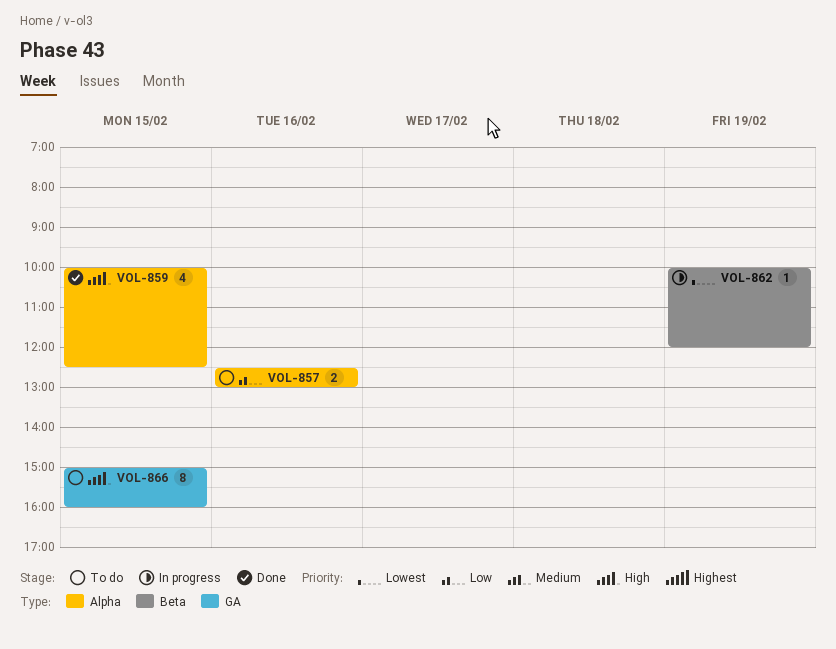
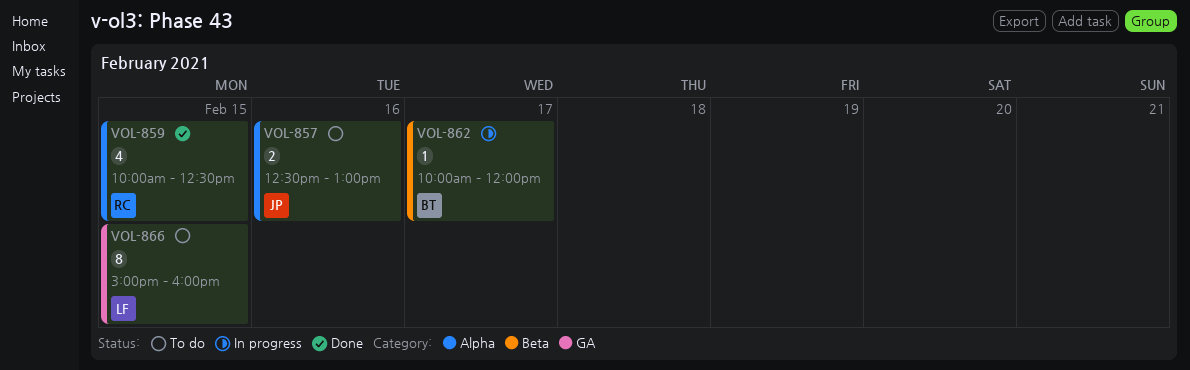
VOL-862, day: Feb 19 -> Feb 17

